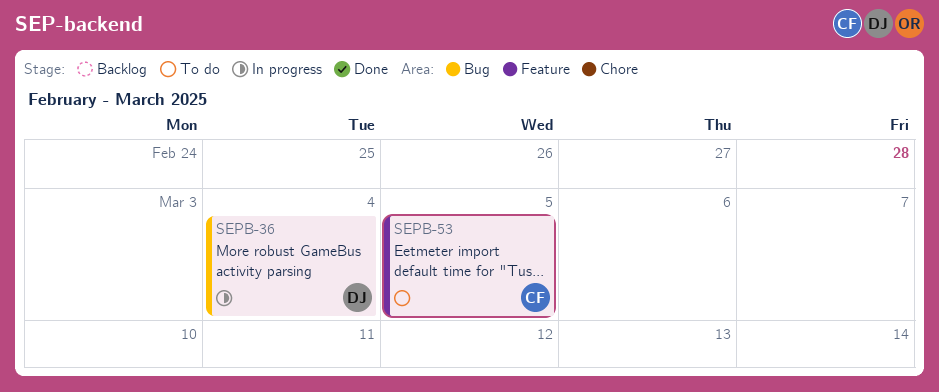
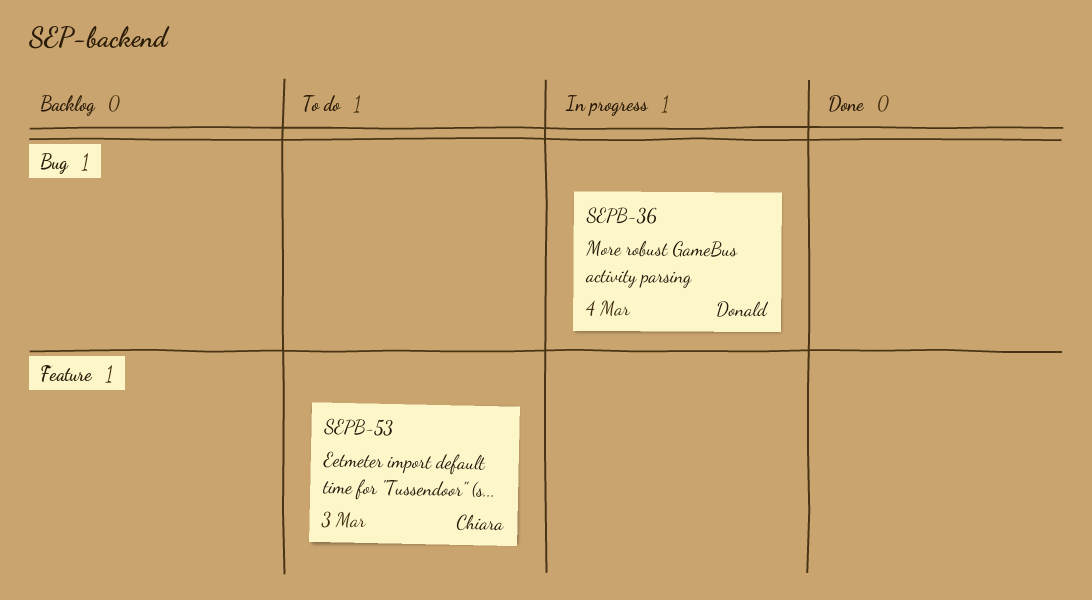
SEPB-53, due: Mar 5 -> Mar 3

